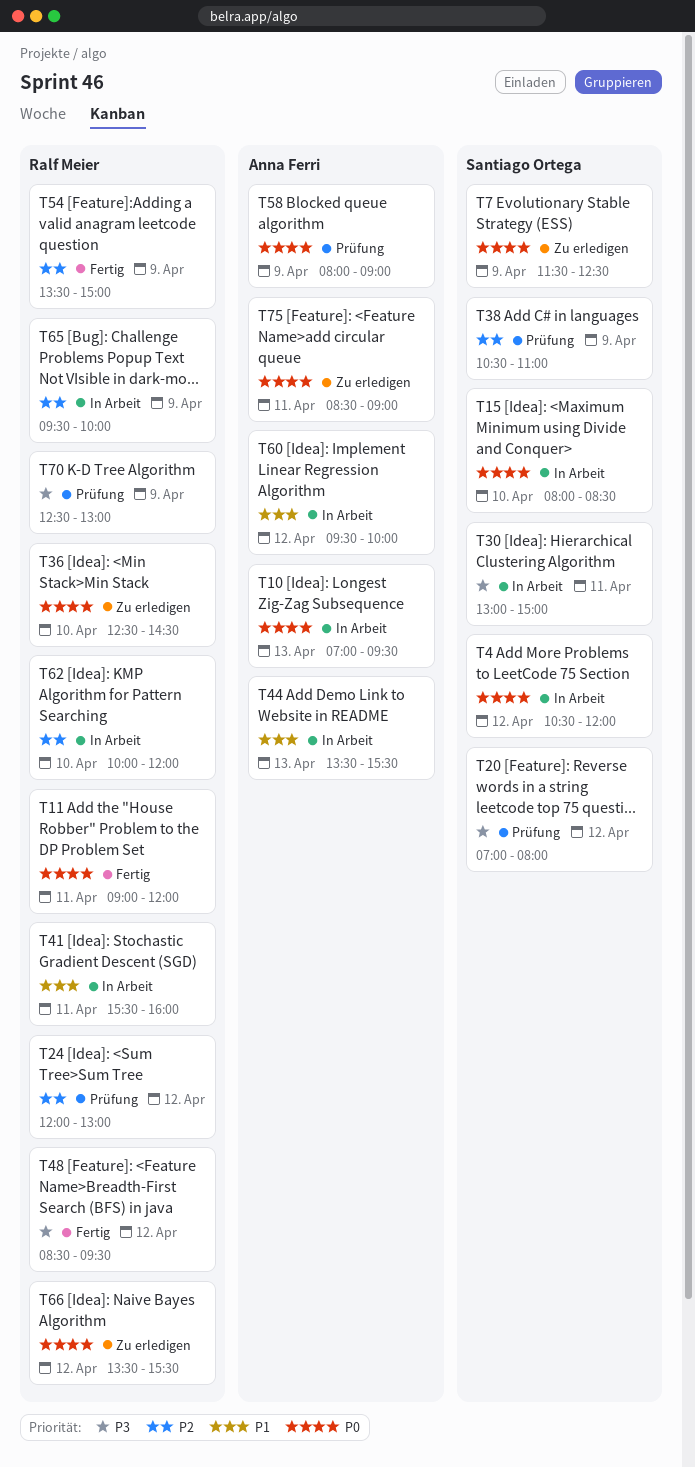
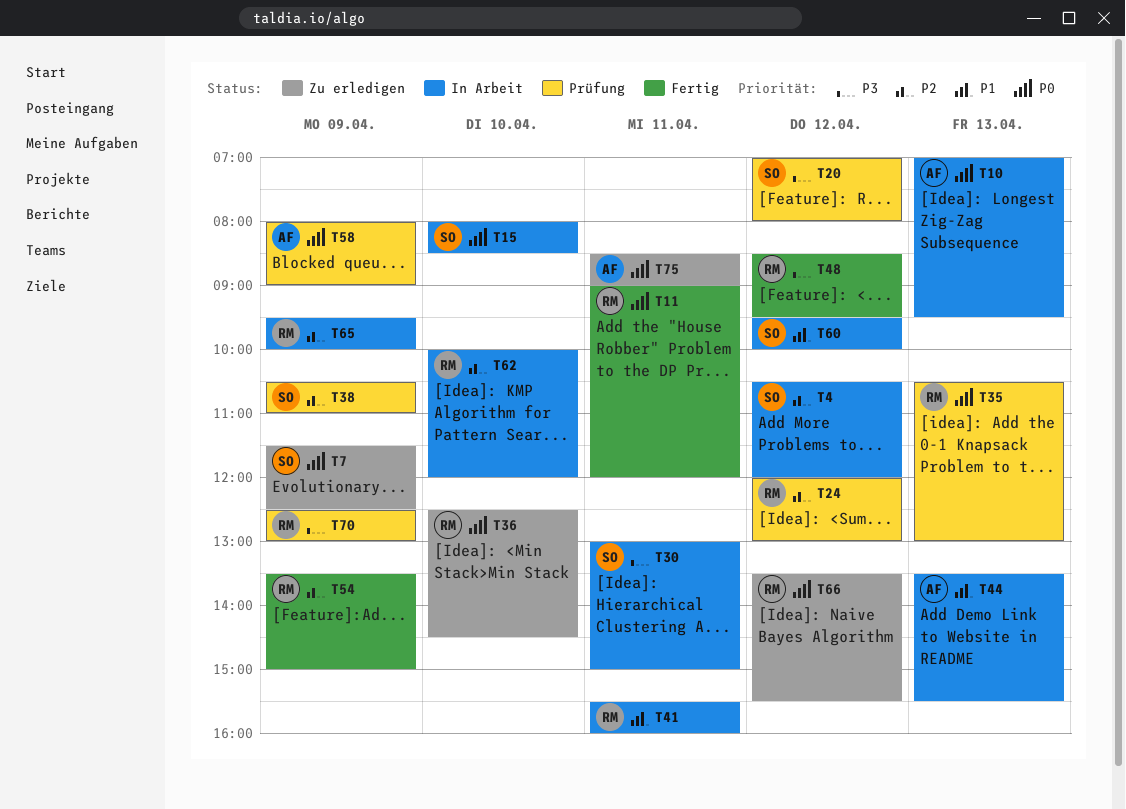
T4, priority: P0 -> P2
T35: none -> present
T60, owner: Anna Ferri -> Santiago Ortega

